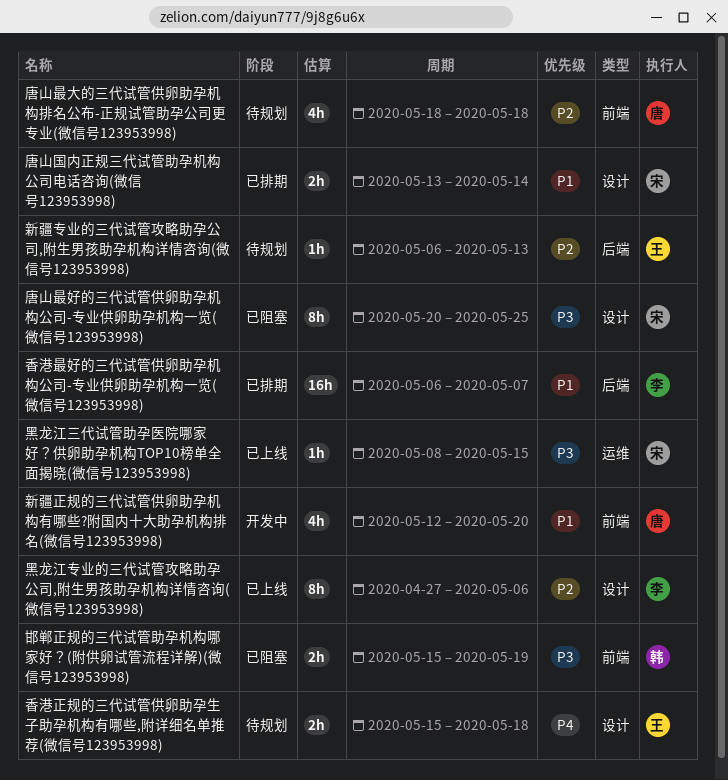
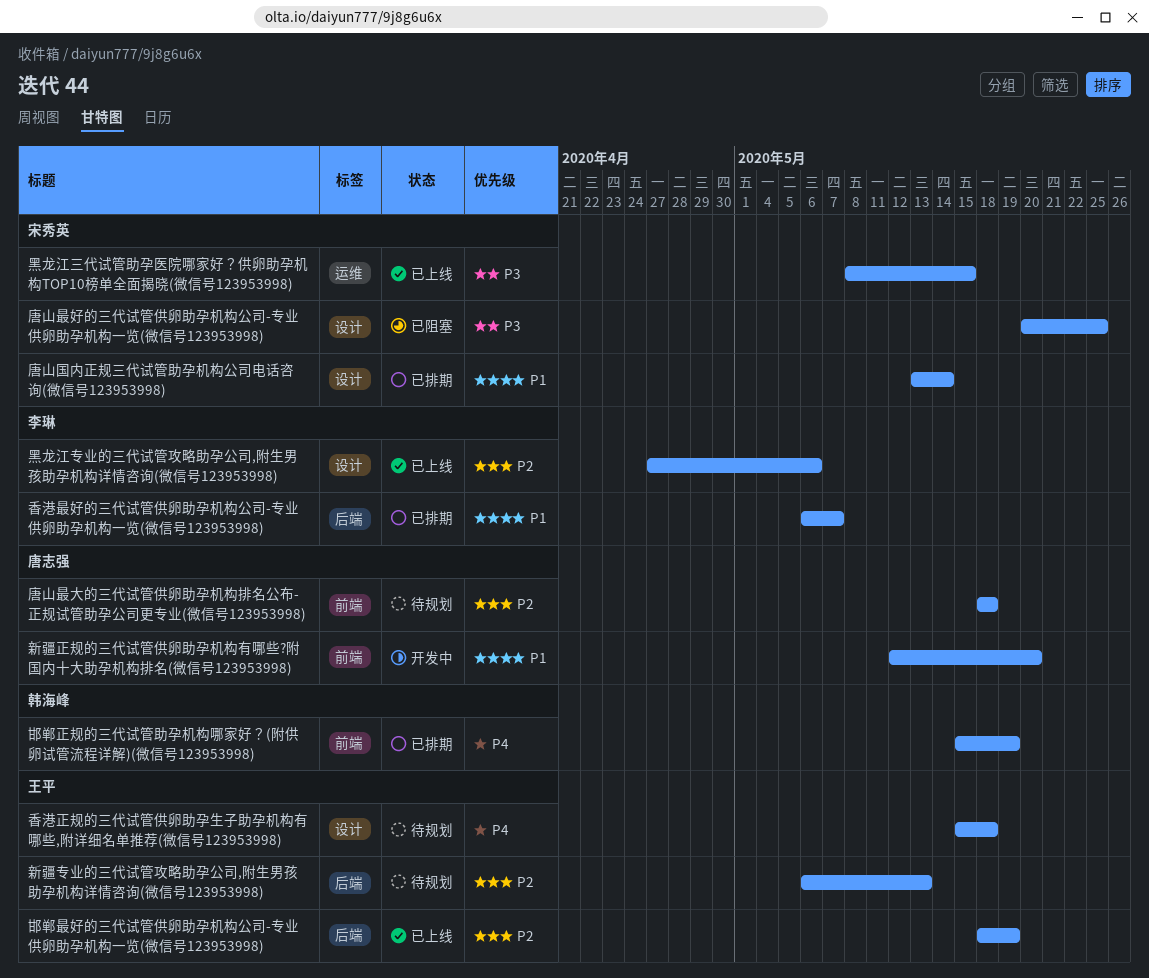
邯郸最好的三代试管供卵助孕机构公司-专业供卵助孕机构一览(微信号123953998): none -> present
邯郸正规的三代试管助孕机构哪家好？(附供卵试管流程详解)(微信号123953998), status: 已阻塞 -> 已排期
邯郸正规的三代试管助孕机构哪家好？(附供卵试管流程详解)(微信号123953998), priority: P3 -> P4

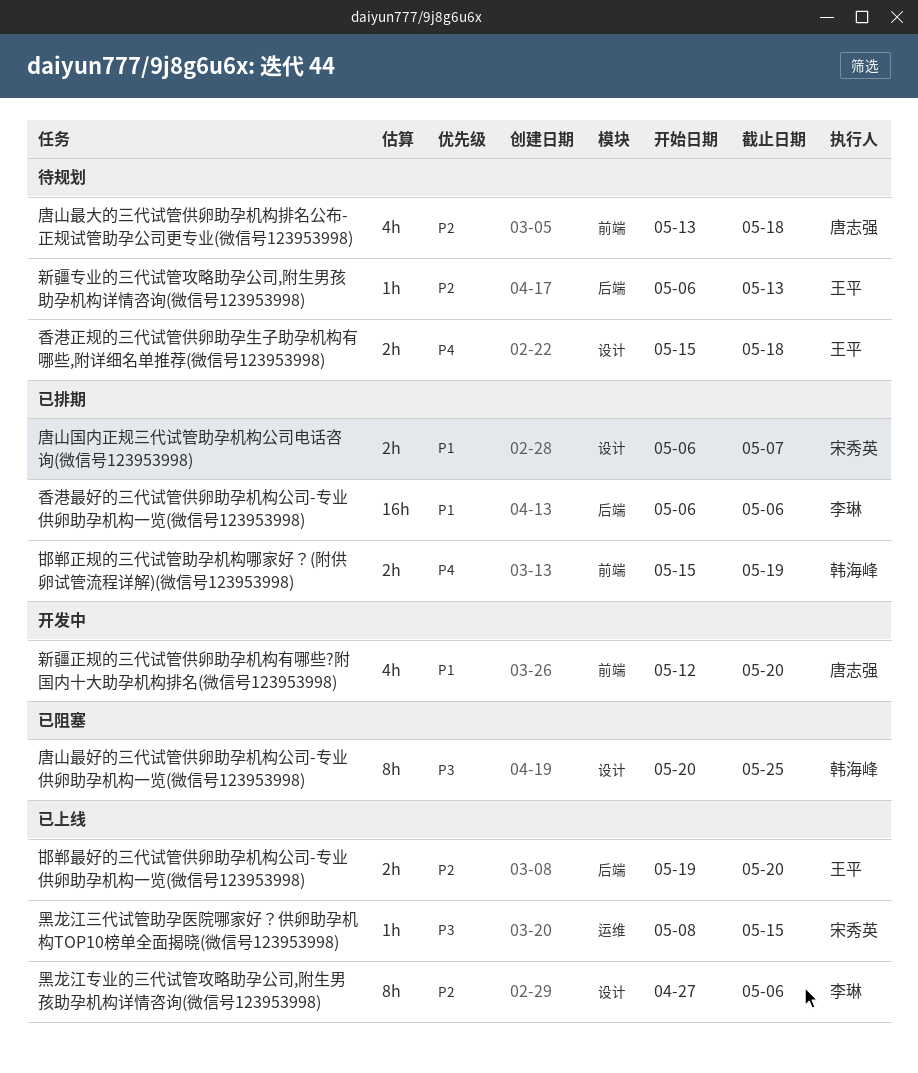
唐山国内正规三代试管助孕机构公司电话咨询(微信号123953998), start: May 13 -> May 6
唐山国内正规三代试管助孕机构公司电话咨询(微信号123953998), due: May 14 -> May 7
唐山最大的三代试管供卵助孕机构排名公布-正规试管助孕公司更专业(微信号123953998), start: May 18 -> May 13
唐山最好的三代试管供卵助孕机构公司-专业供卵助孕机构一览(微信号123953998), owner: 宋秀英 -> 韩海峰
邯郸最好的三代试管供卵助孕机构公司-专业供卵助孕机构一览(微信号123953998), start: May 18 -> May 19
邯郸最好的三代试管供卵助孕机构公司-专业供卵助孕机构一览(微信号123953998), due: May 19 -> May 20
香港最好的三代试管供卵助孕机构公司-专业供卵助孕机构一览(微信号123953998), due: May 7 -> May 6

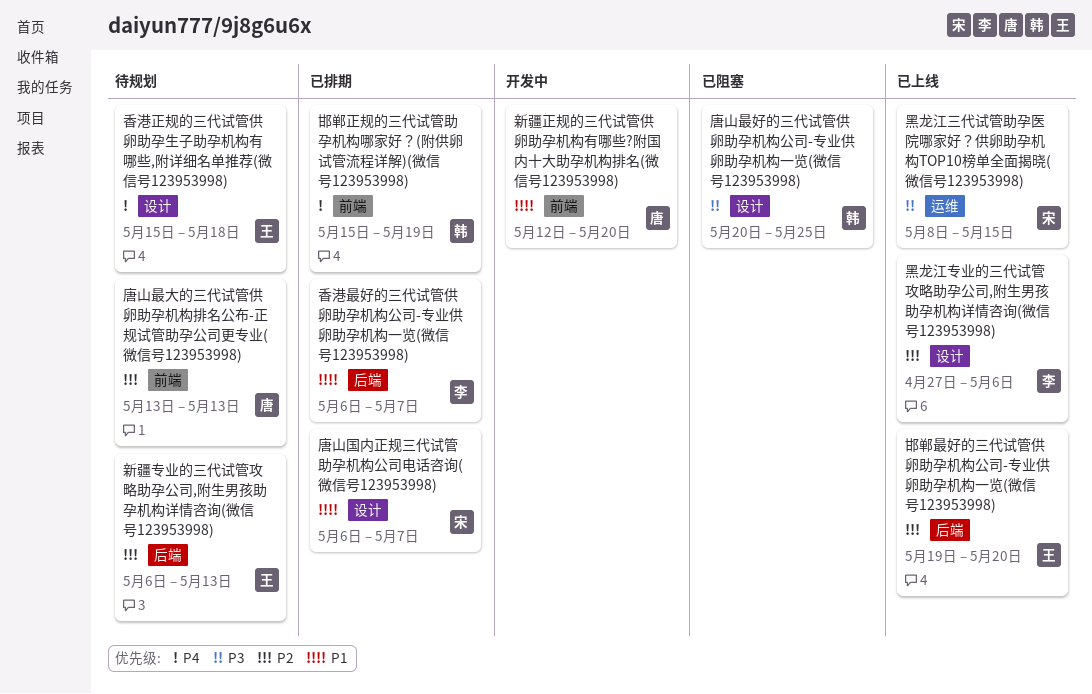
唐山最大的三代试管供卵助孕机构排名公布-正规试管助孕公司更专业(微信号123953998), due: May 18 -> May 13
香港最好的三代试管供卵助孕机构公司-专业供卵助孕机构一览(微信号123953998), due: May 6 -> May 7

